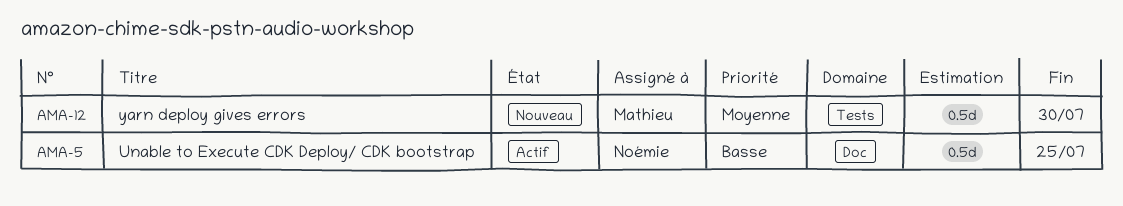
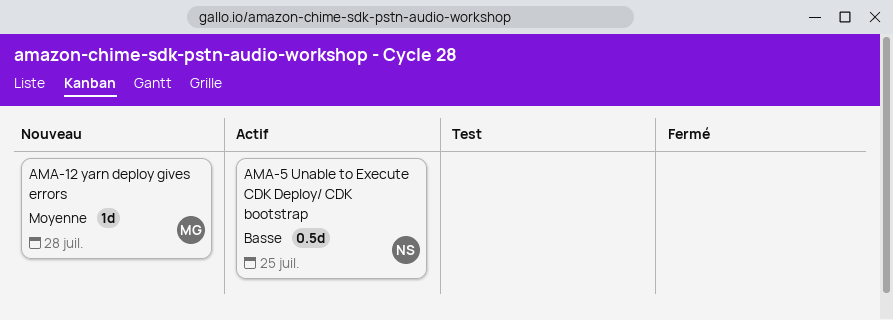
AMA-12, estimate: 0.5d -> 1d
AMA-12, due: Jul 30 -> Jul 28

